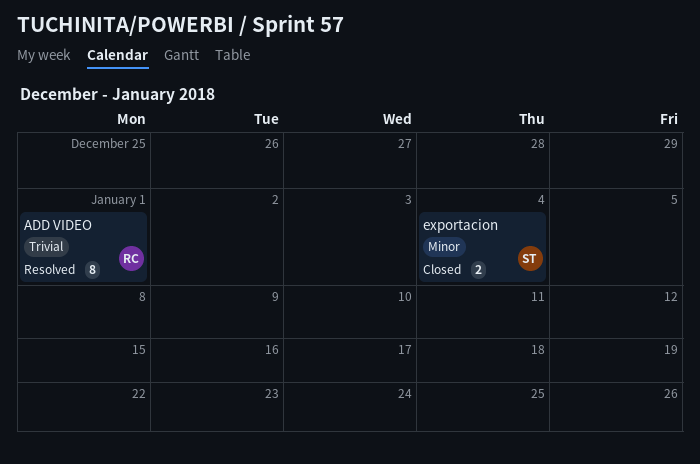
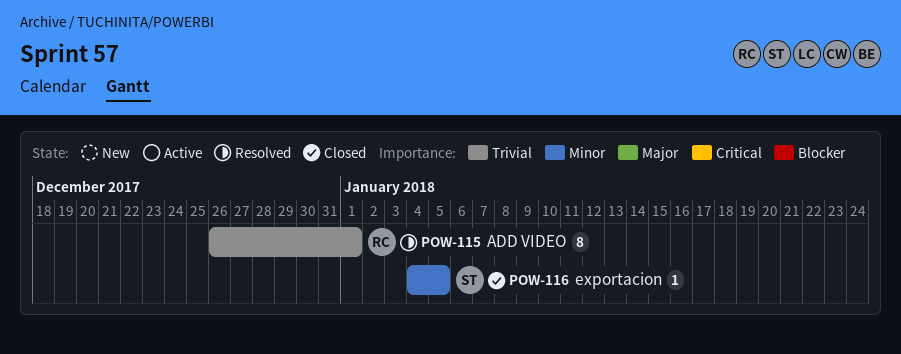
exportacion, estimate: 2 -> 1
exportacion, due: Jan 4 -> Jan 5

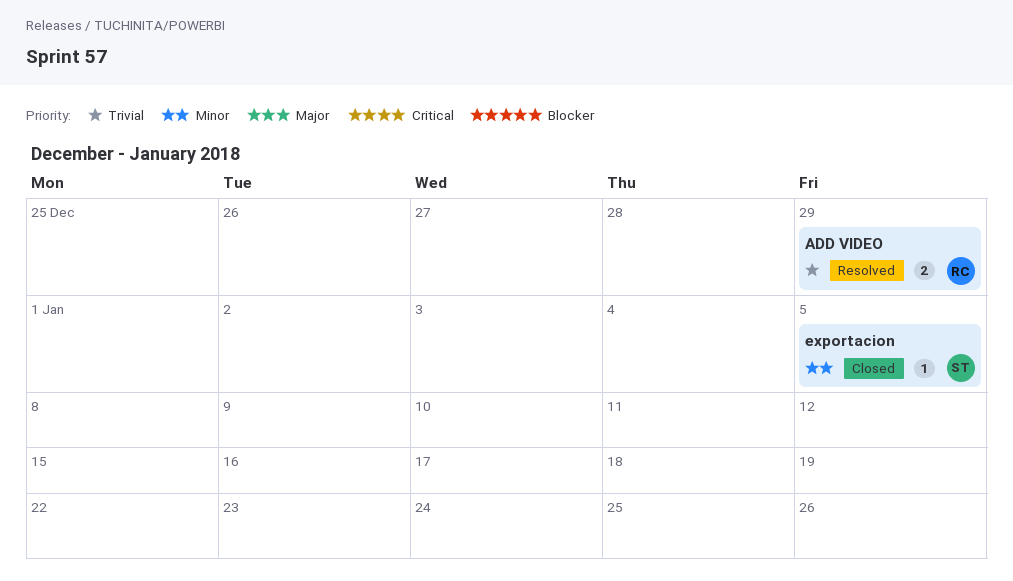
ADD VIDEO, estimate: 8 -> 2
ADD VIDEO, due: Jan 1 -> Dec 29

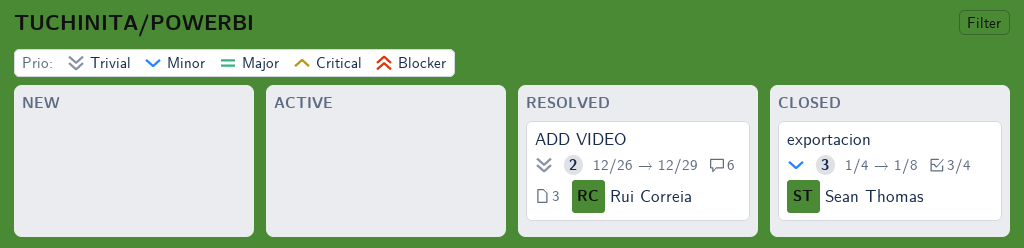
exportacion, estimate: 1 -> 3
exportacion, due: Jan 5 -> Jan 8

